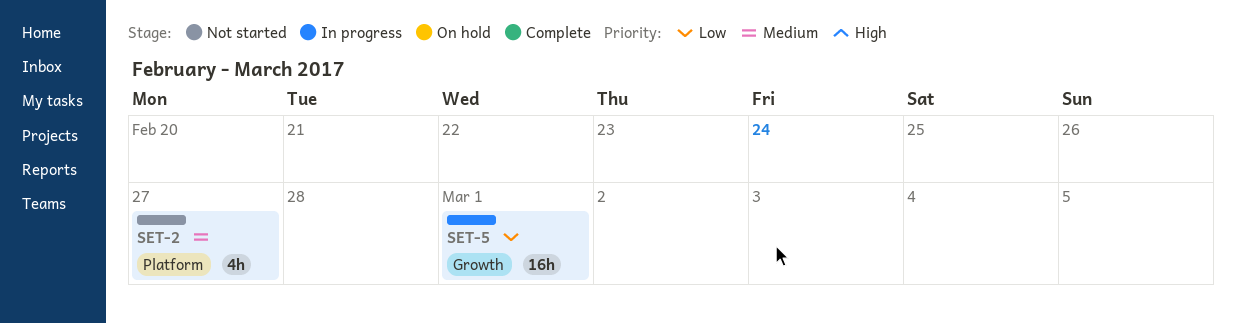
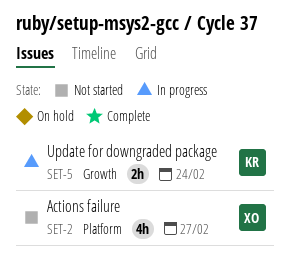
SET-5, estimate: 16h -> 2h
SET-5, due: Mar 1 -> Feb 24

